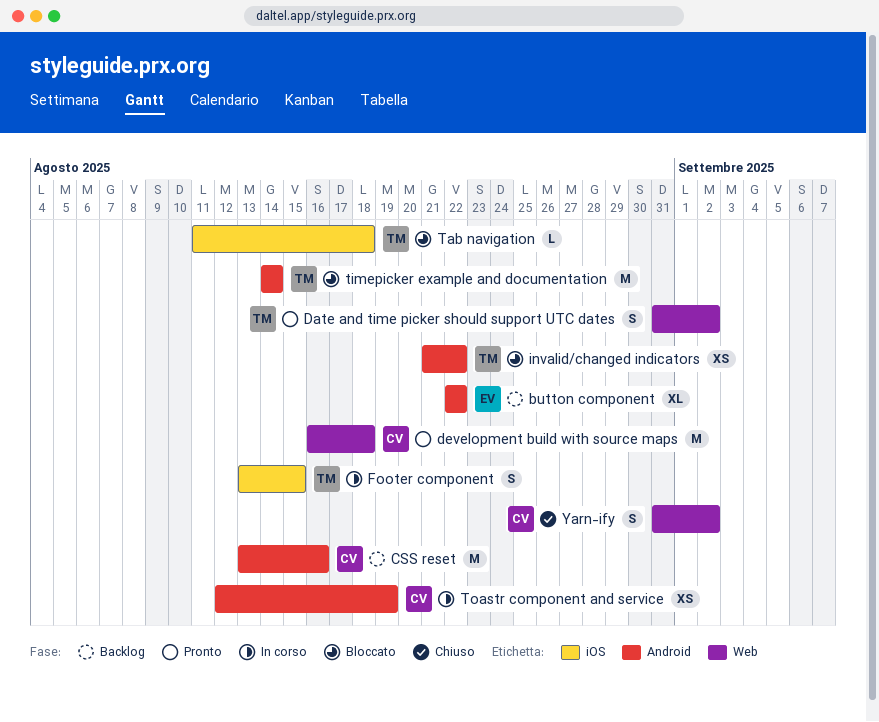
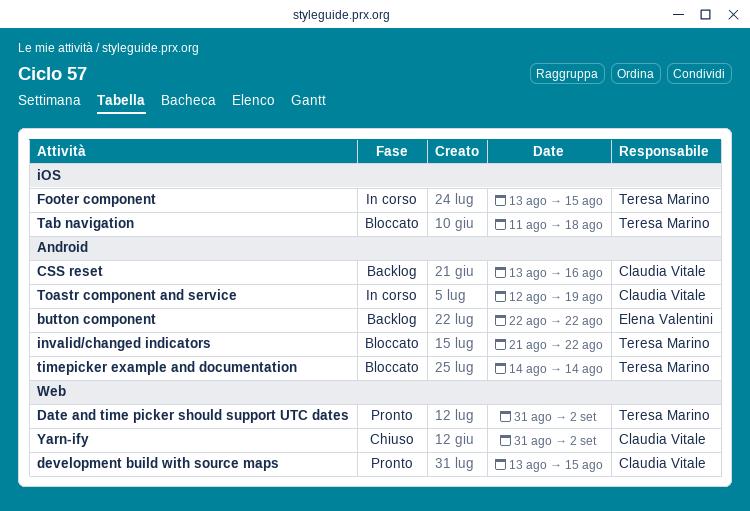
development build with source maps, start: Aug 16 -> Aug 13
development build with source maps, due: Aug 18 -> Aug 15

